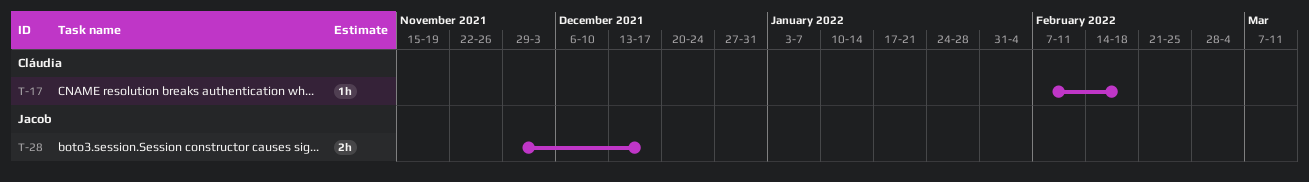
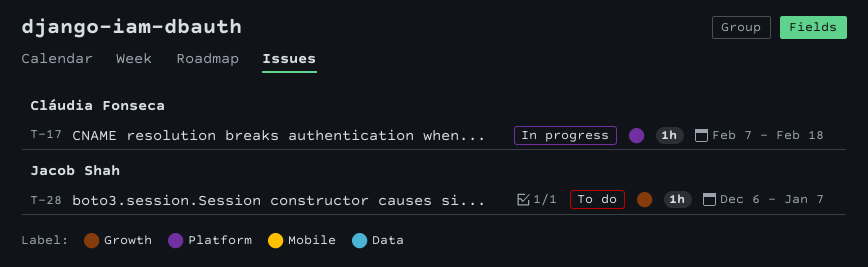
T-28, estimate: 2h -> 1h
T-28, start: Nov 29 -> Dec 6
T-28, due: Dec 17 -> Jan 7

